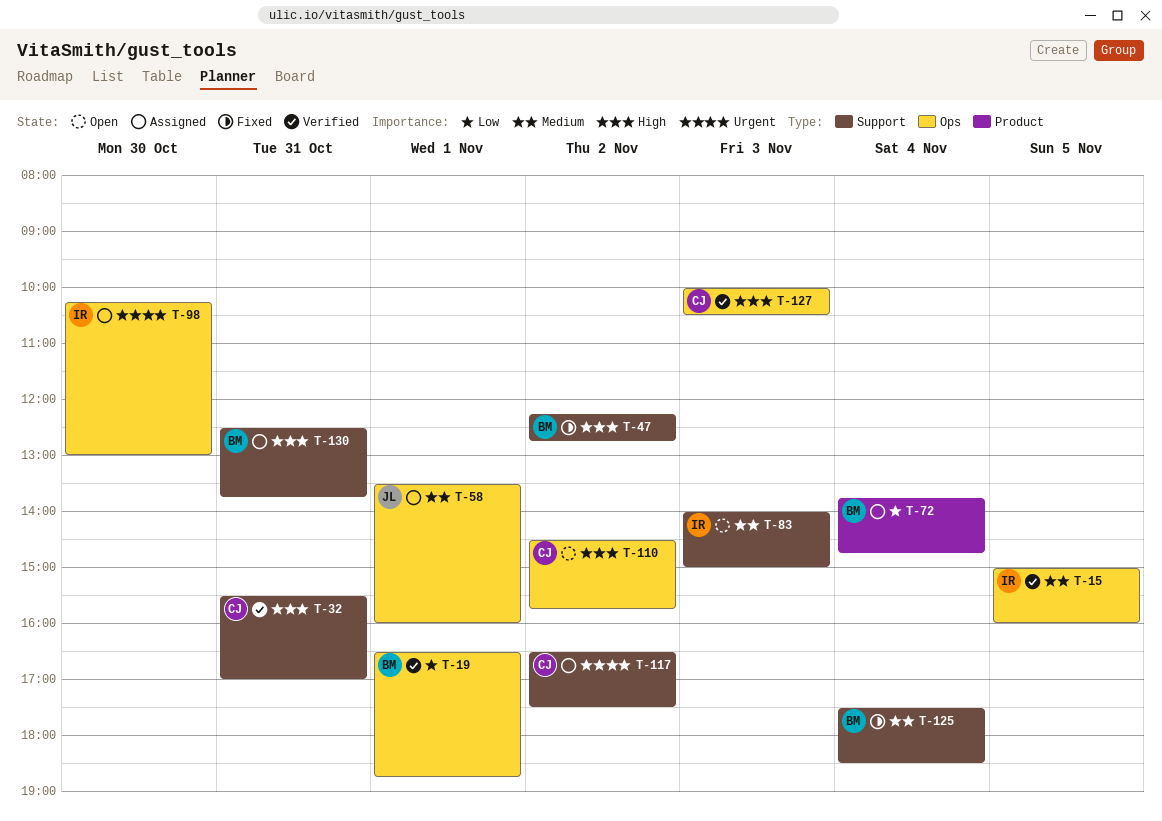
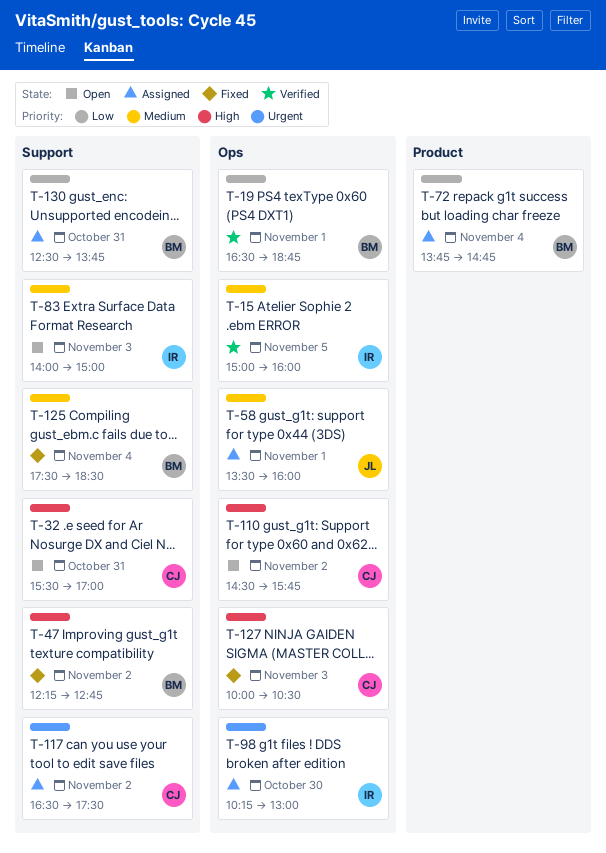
T-32, status: Verified -> Open
T-127, status: Verified -> Fixed
T-130, priority: High -> Low

